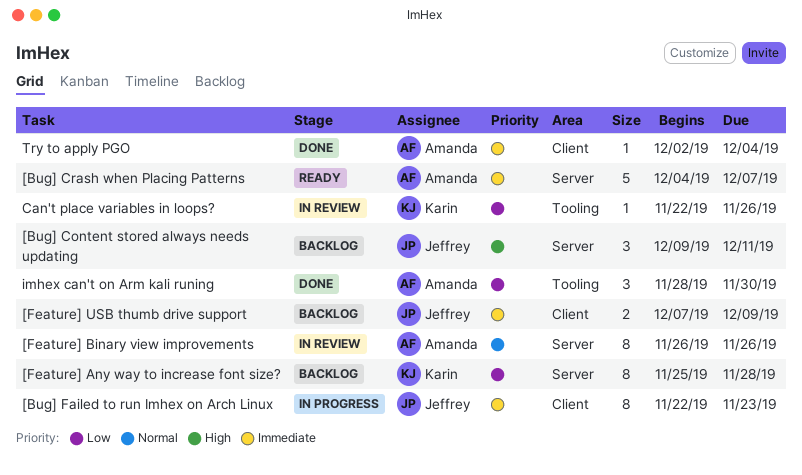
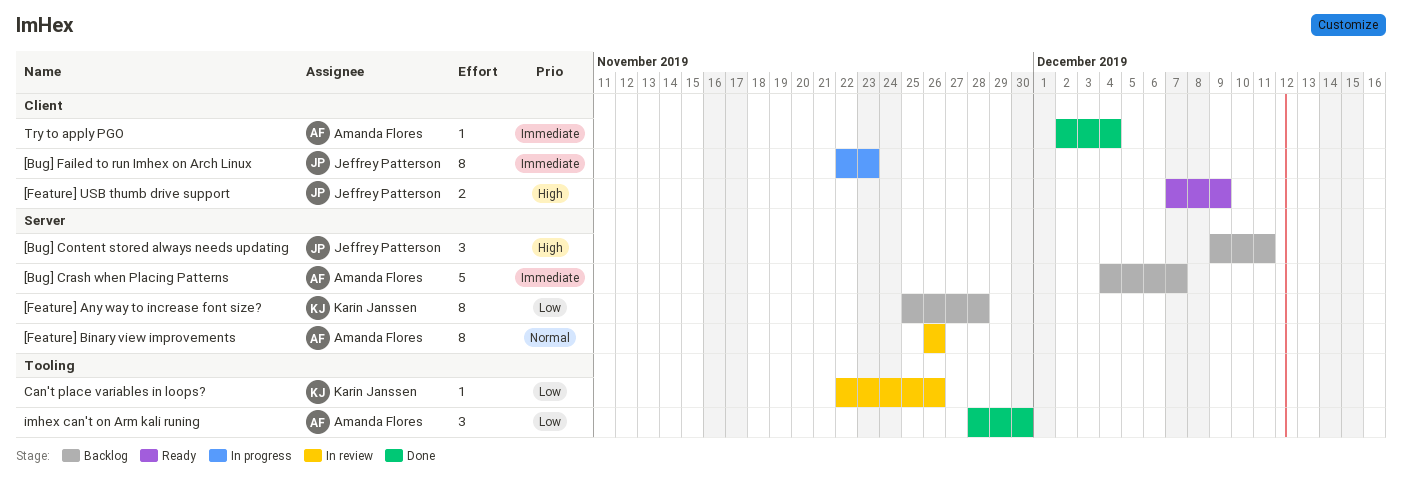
[Bug] Crash when Placing Patterns, status: Ready -> Backlog
[Feature] USB thumb drive support, status: Backlog -> Ready
[Feature] USB thumb drive support, priority: Immediate -> High

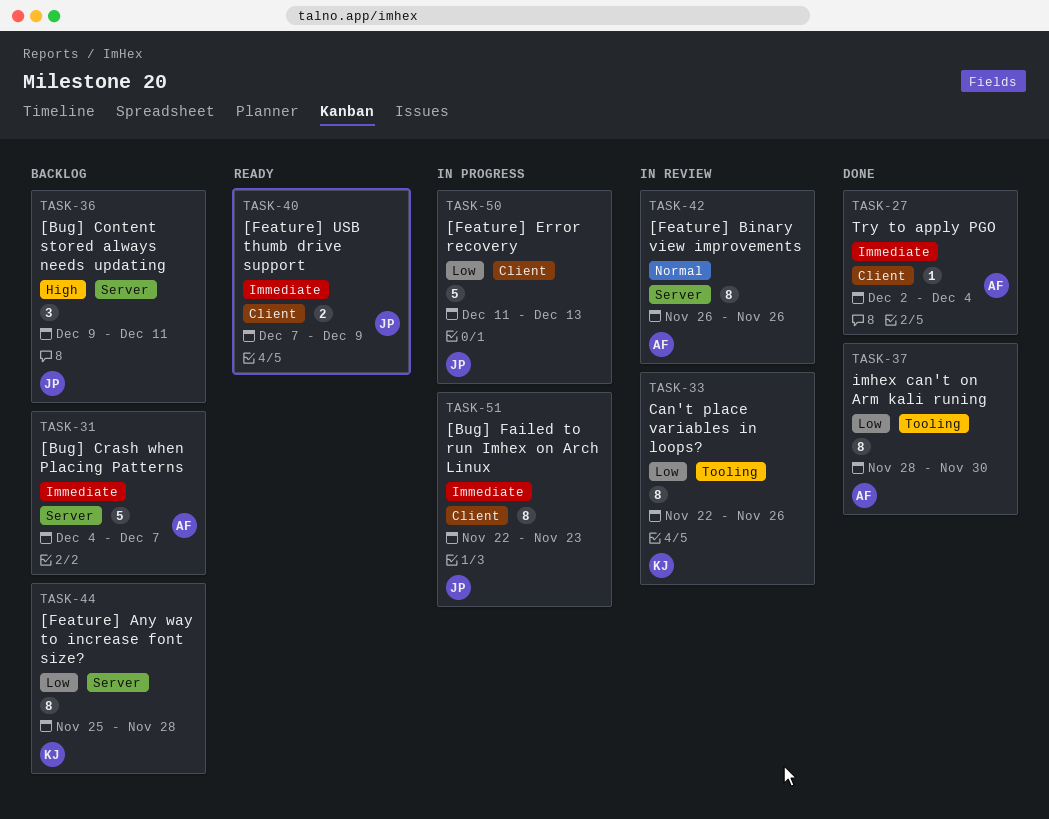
[Feature] Error recovery: none -> present
[Feature] USB thumb drive support, priority: High -> Immediate
Can't place variables in loops?, estimate: 1 -> 8
imhex can't on Arm kali runing, estimate: 3 -> 8

